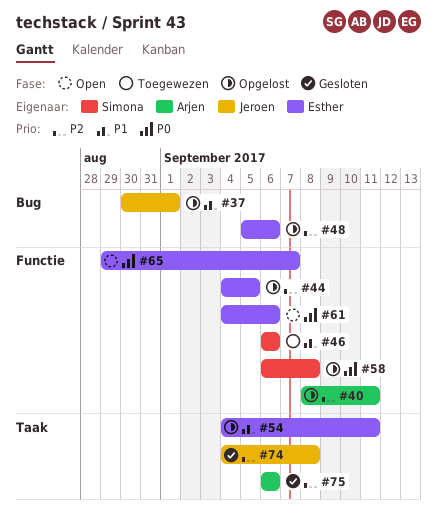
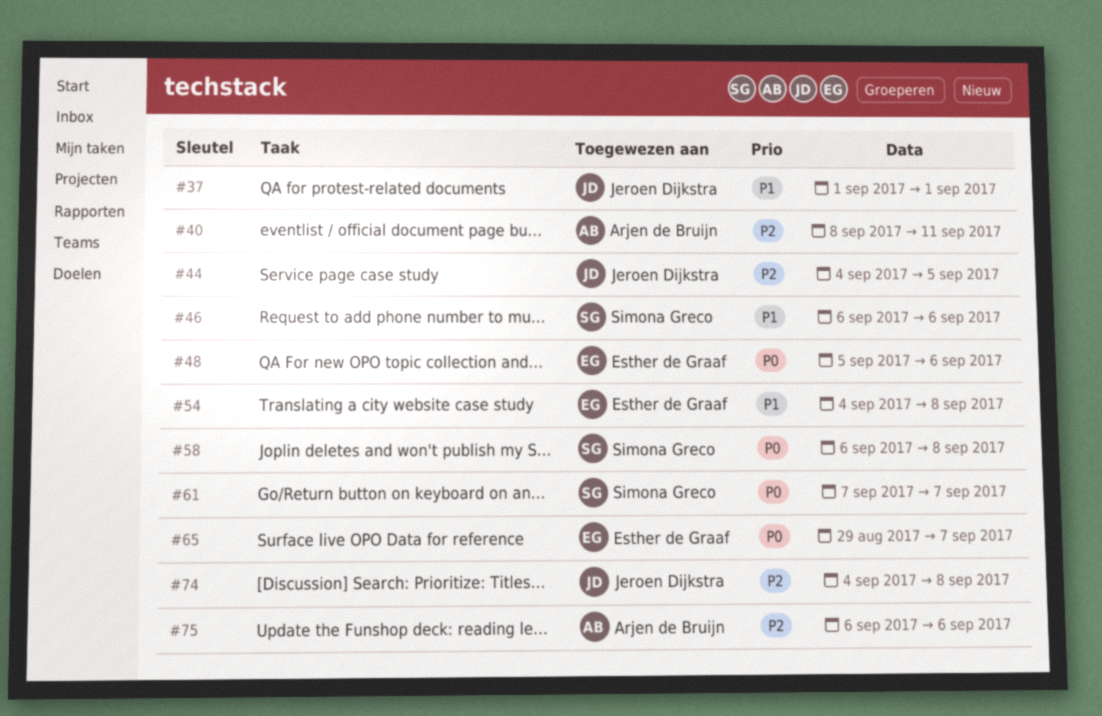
#37, start: Aug 30 -> Sep 1
#44, owner: Esther de Graaf -> Jeroen Dijkstra
#48, priority: P2 -> P0
#54, due: Sep 11 -> Sep 8
#61, owner: Esther de Graaf -> Simona Greco
#61, start: Sep 4 -> Sep 7
#61, due: Sep 6 -> Sep 7

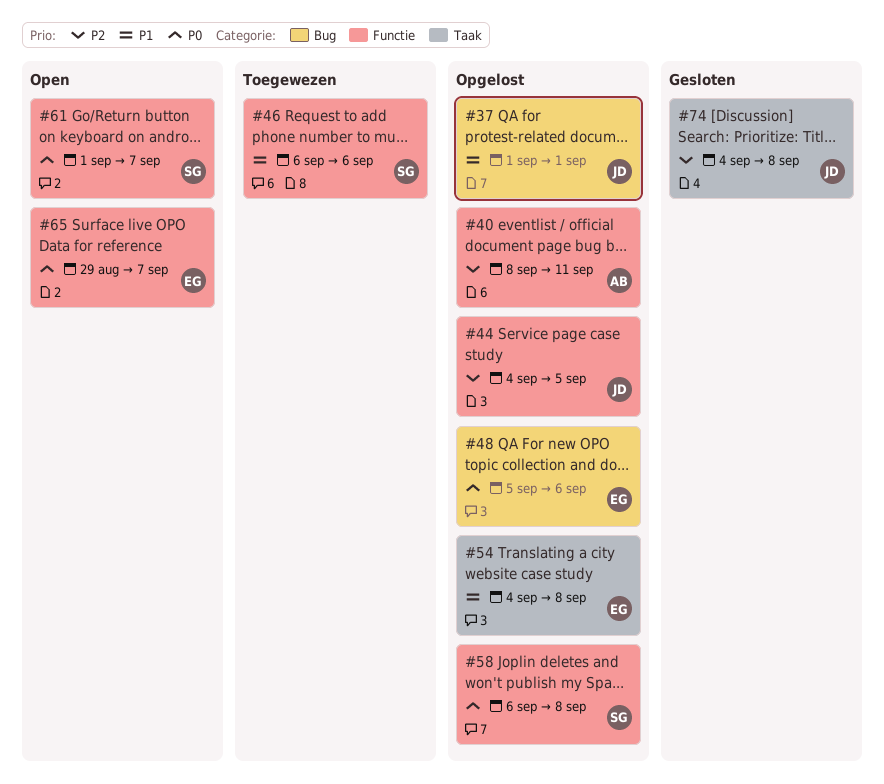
#61, start: Sep 7 -> Sep 1
#75: present -> none

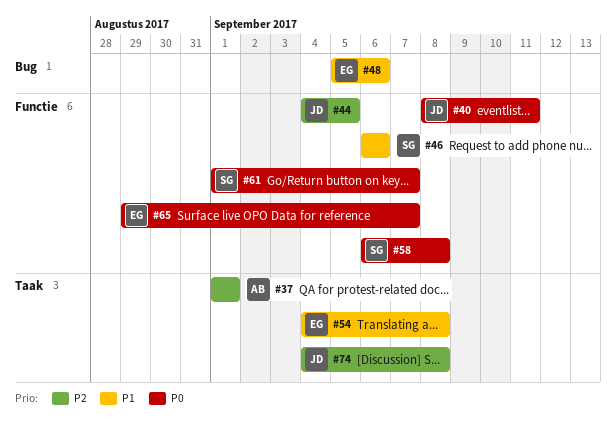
#37, owner: JD -> AB
#37, priority: P1 -> P2
#37, label: Bug -> Taak
#40, owner: AB -> JD
#40, priority: P2 -> P0
#48, priority: P0 -> P1

